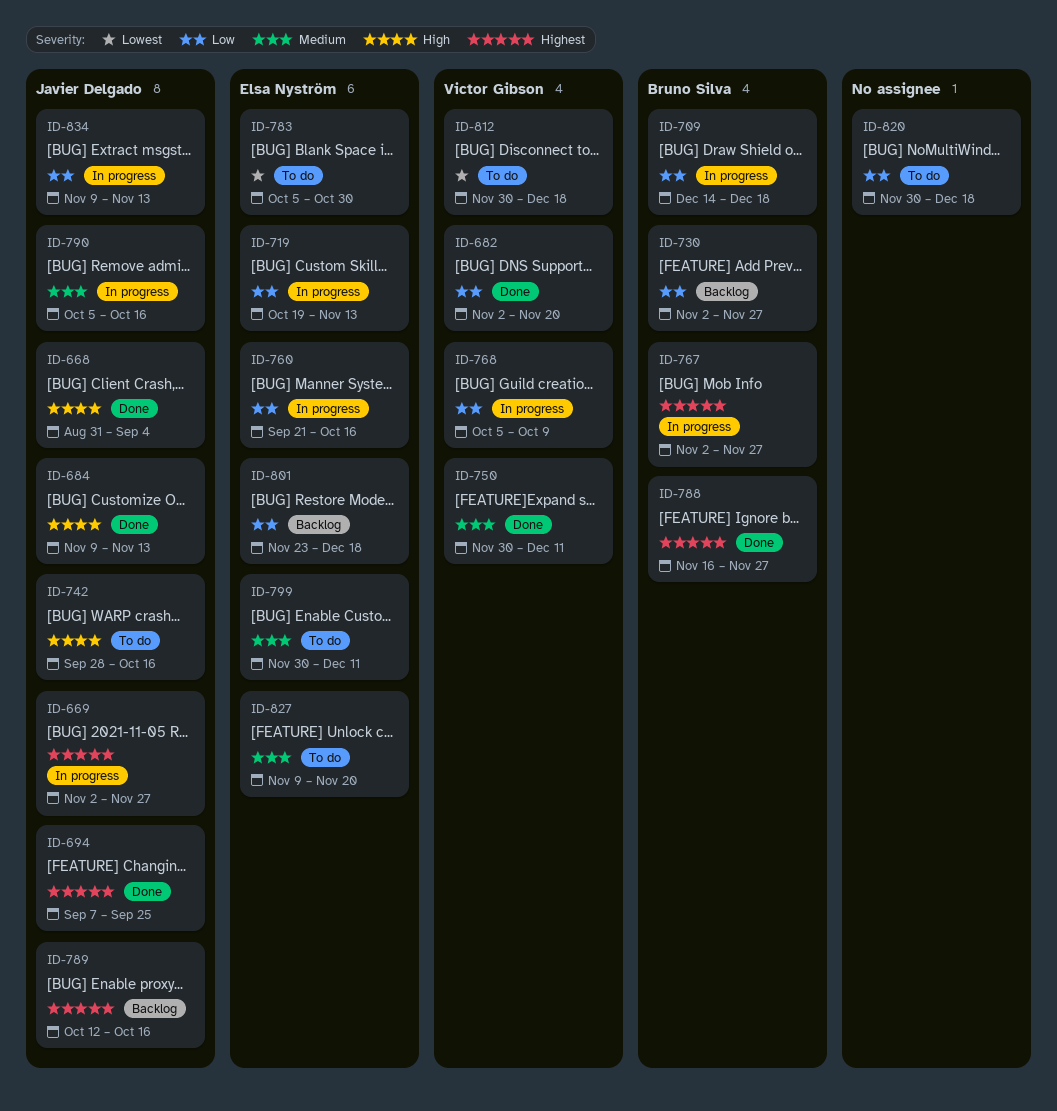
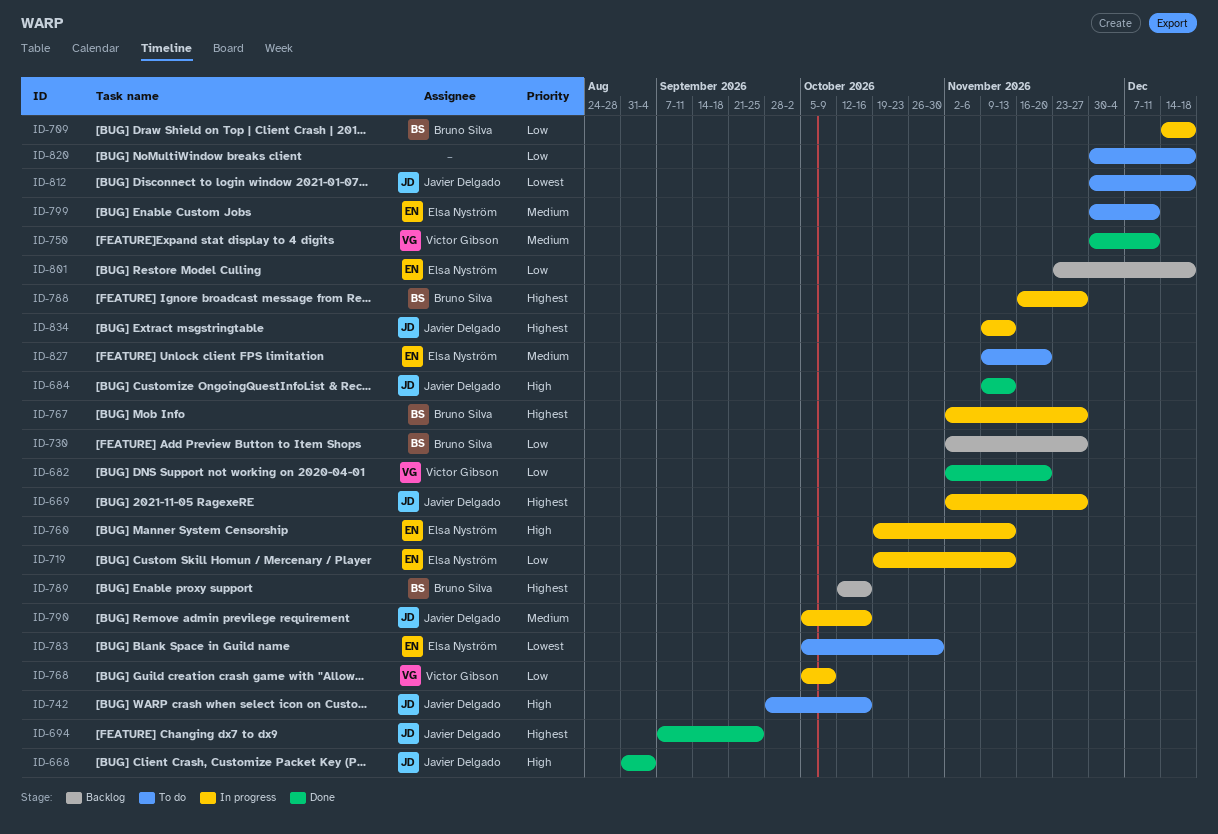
ID-760, priority: Low -> High
ID-760, start: Sep 21 -> Oct 19
ID-760, due: Oct 16 -> Nov 13
ID-788, status: Done -> In progress
ID-789, owner: Javier Delgado -> Bruno Silva
ID-812, owner: Victor Gibson -> Javier Delgado
ID-834, priority: Low -> Highest

